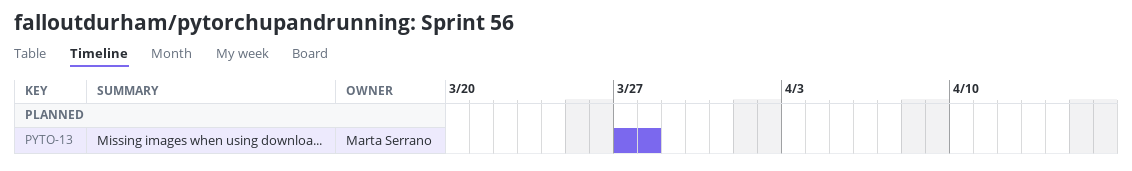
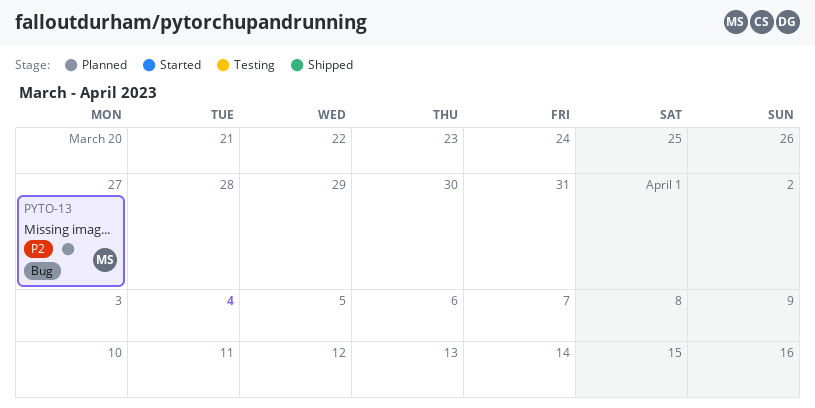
PYTO-13, due: Mar 28 -> Mar 27

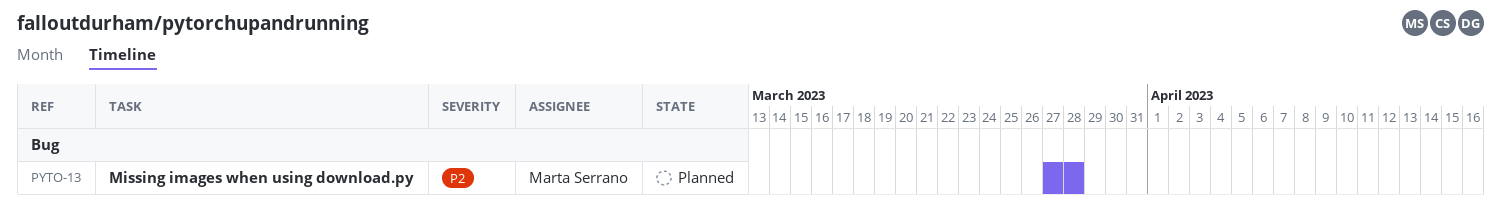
PYTO-13, due: Mar 27 -> Mar 28

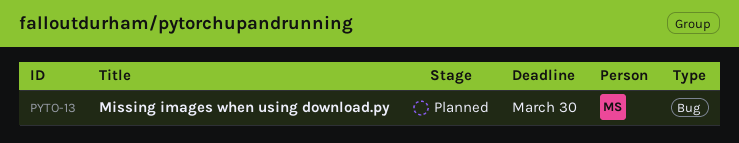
PYTO-13, due: Mar 28 -> Mar 30

